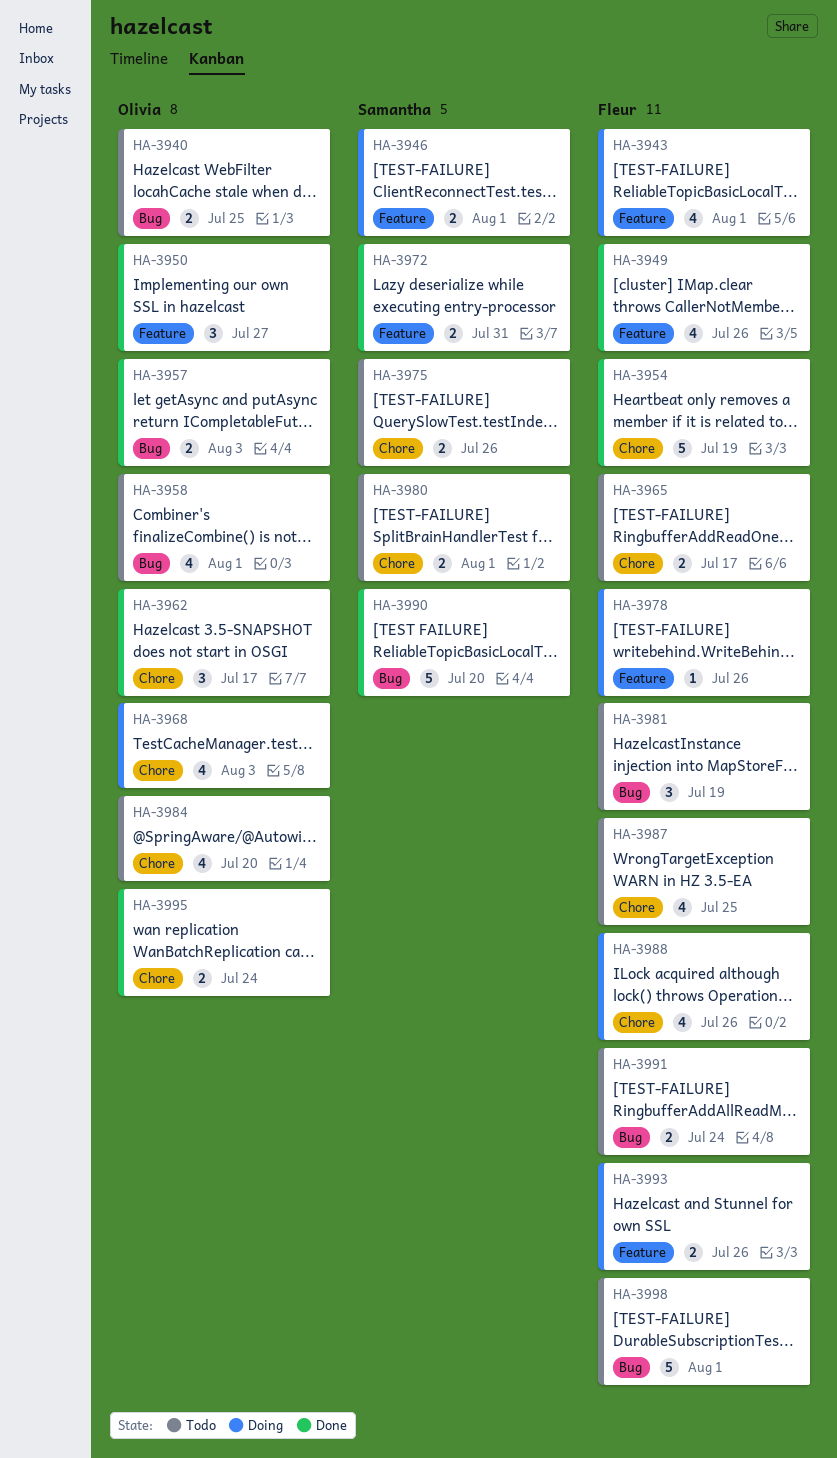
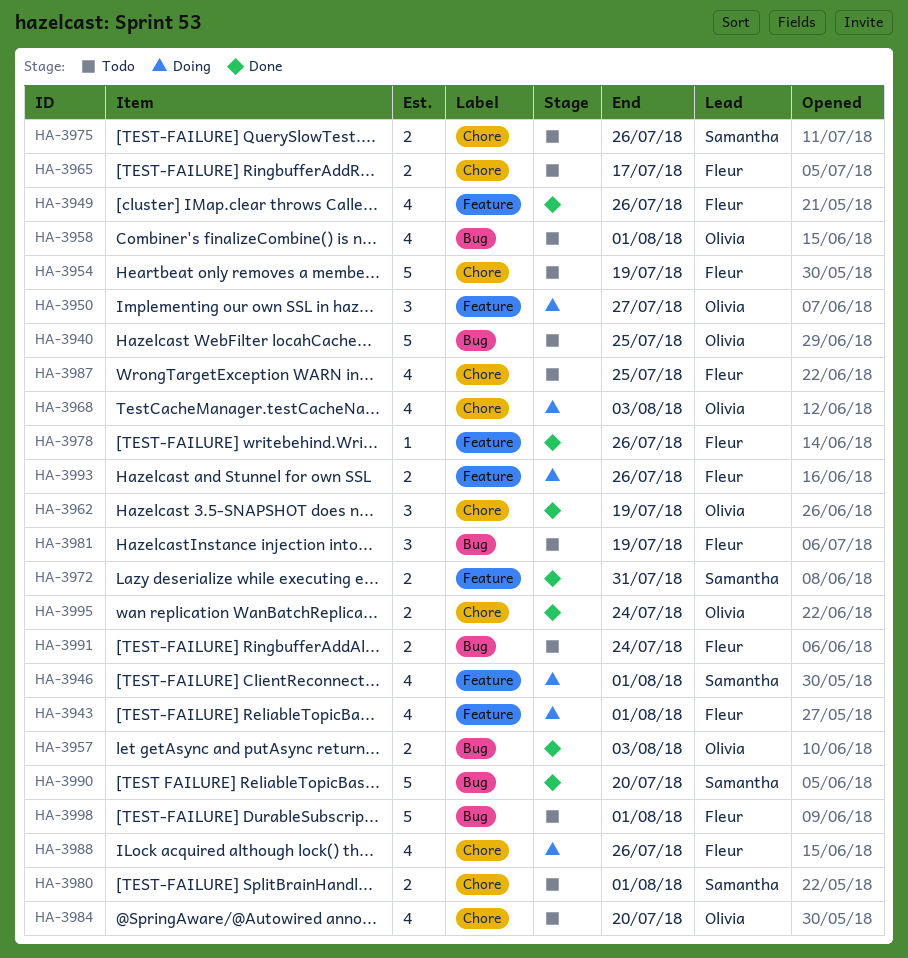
HA-3940, estimate: 2 -> 5
HA-3946, estimate: 2 -> 4
HA-3950, status: Done -> Doing
HA-3954, status: Done -> Todo
HA-3962, due: Jul 17 -> Jul 19
HA-3978, status: Doing -> Done

